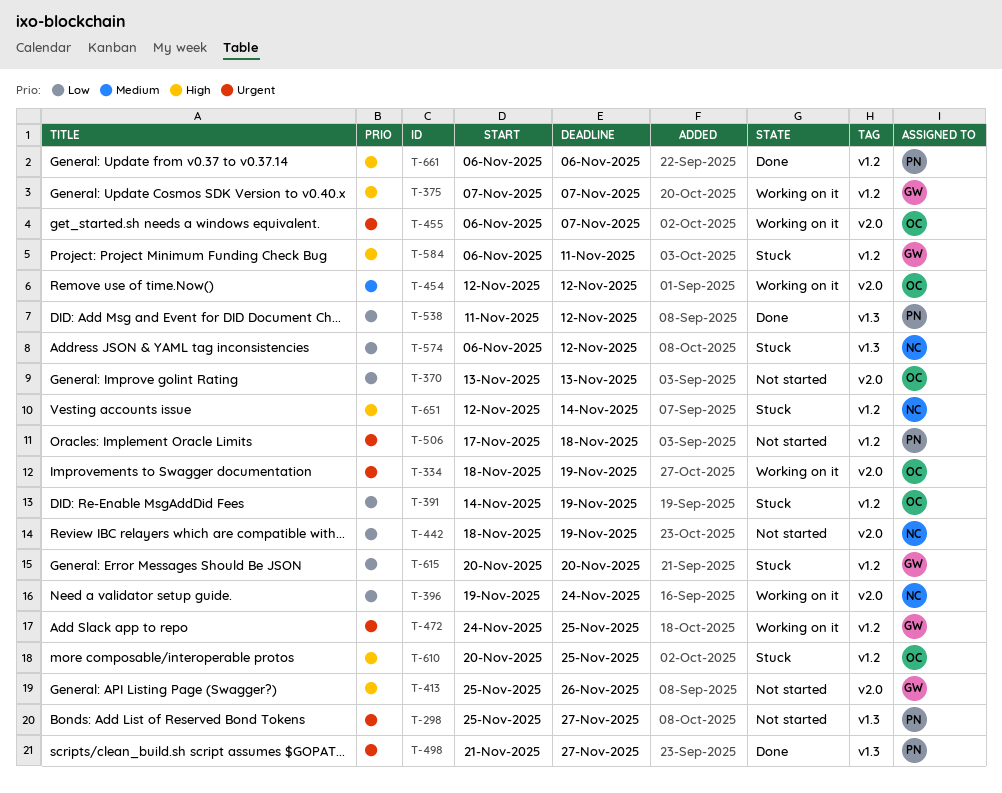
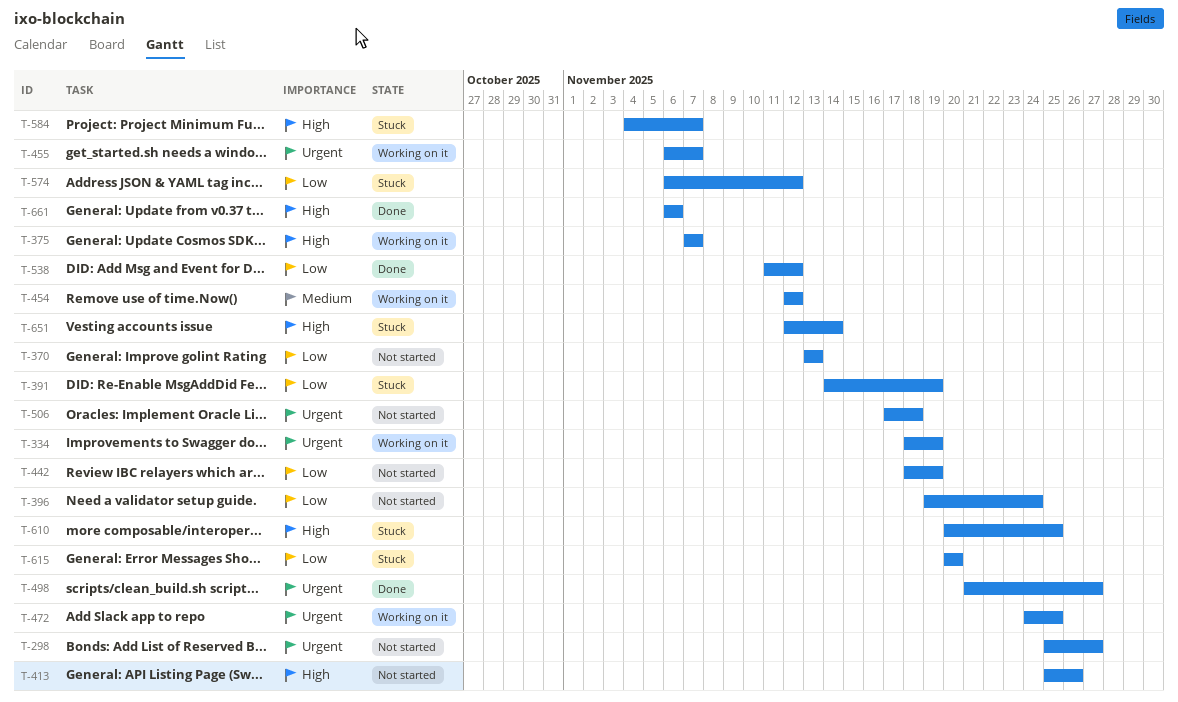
T-396, status: Working on it -> Not started
T-584, start: Nov 6 -> Nov 4
T-584, due: Nov 11 -> Nov 7

